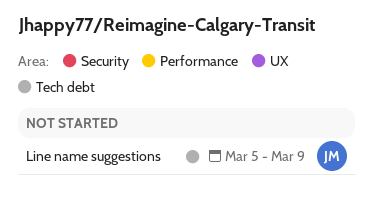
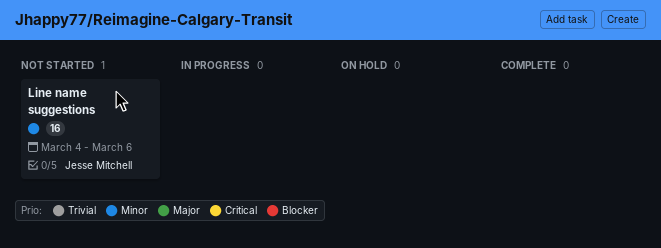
Line name suggestions, start: Mar 5 -> Mar 4
Line name suggestions, due: Mar 9 -> Mar 6

